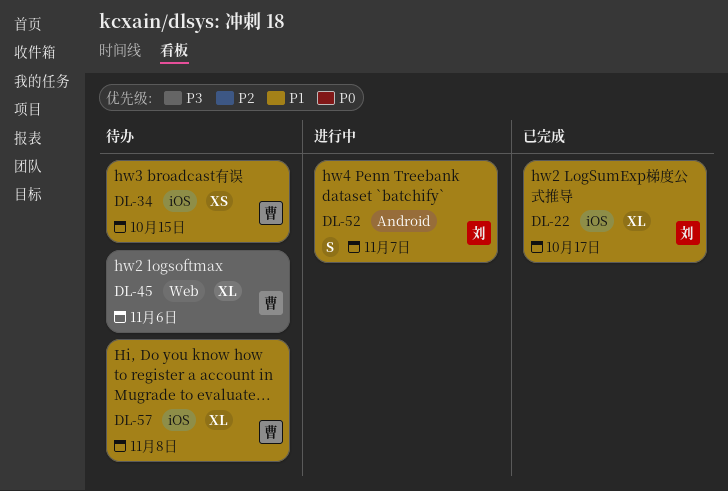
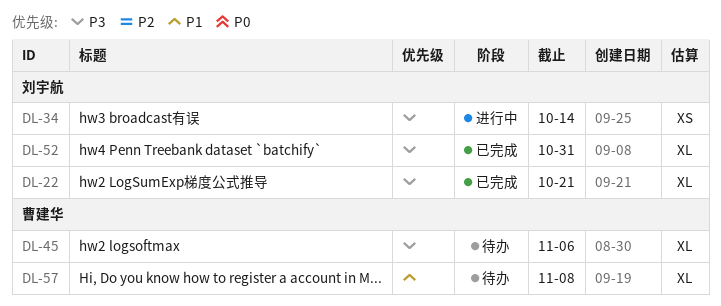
DL-22, priority: P1 -> P3
DL-22, due: Oct 17 -> Oct 21
DL-34, status: 待办 -> 进行中
DL-34, owner: 曹建华 -> 刘宇航
DL-34, priority: P1 -> P3
DL-34, due: Oct 15 -> Oct 14
DL-52, status: 进行中 -> 已完成
DL-52, priority: P1 -> P3
DL-52, estimate: S -> XL
DL-52, due: Nov 7 -> Oct 31

